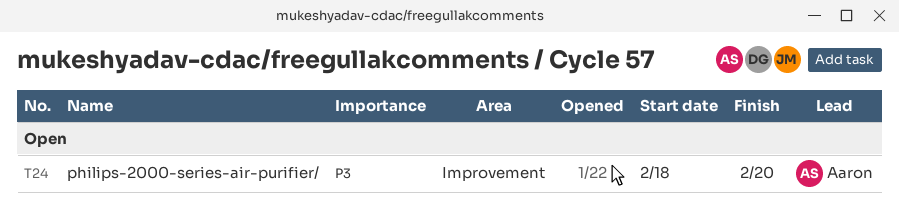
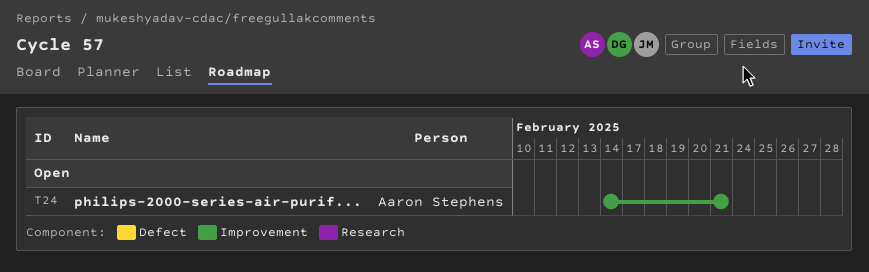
T24, start: Feb 18 -> Feb 14
T24, due: Feb 20 -> Feb 21

